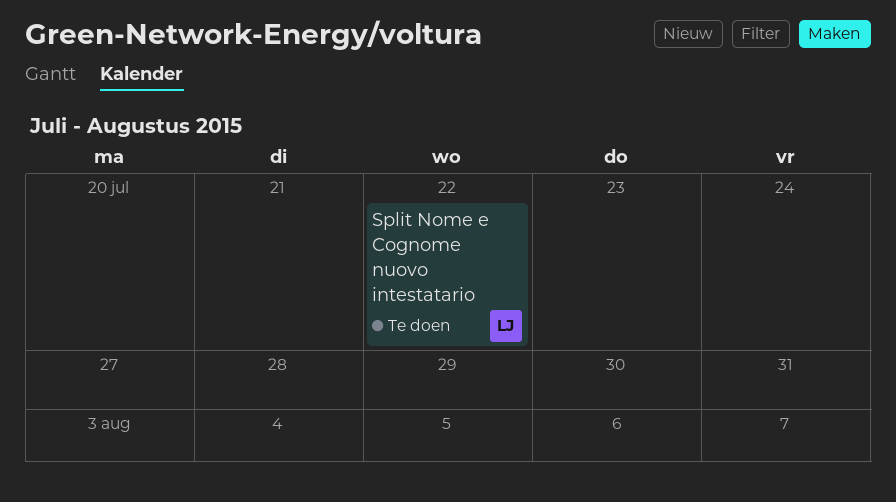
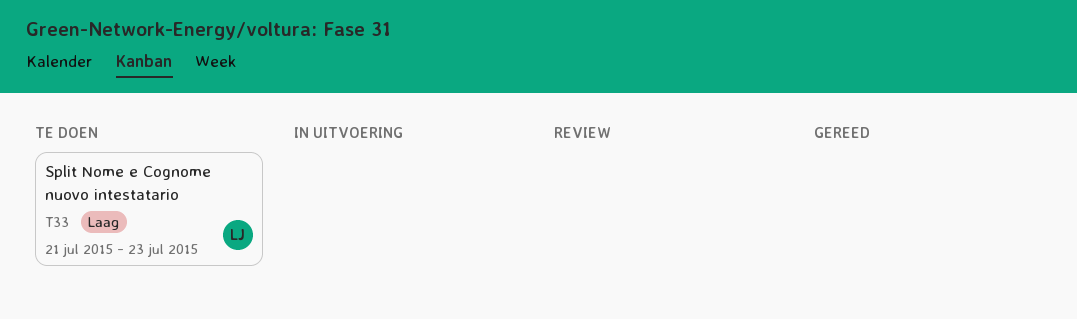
Split Nome e Cognome nuovo intestatario, due: Jul 22 -> Jul 23

